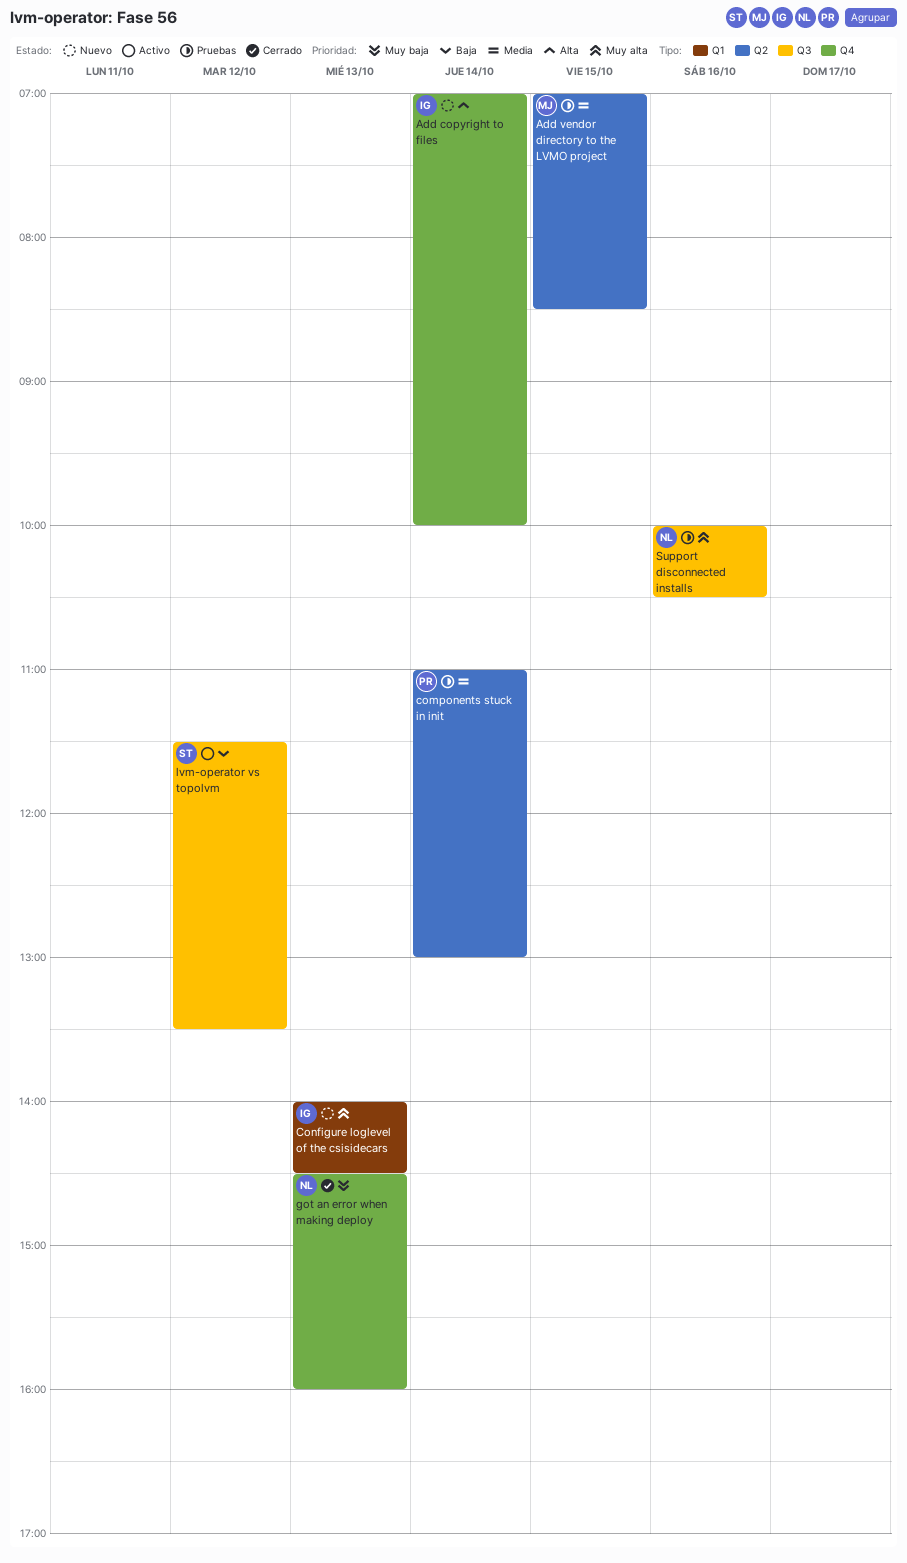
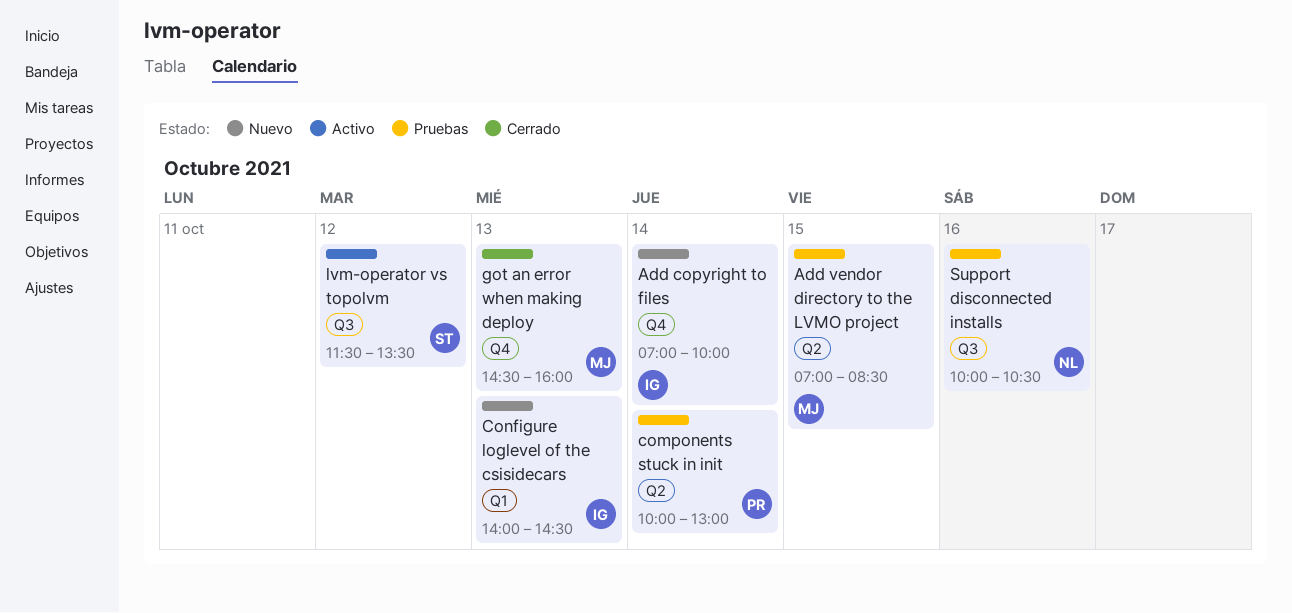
components stuck in init, begins: 11:00 -> 10:00
got an error when making deploy, owner: NL -> MJ

